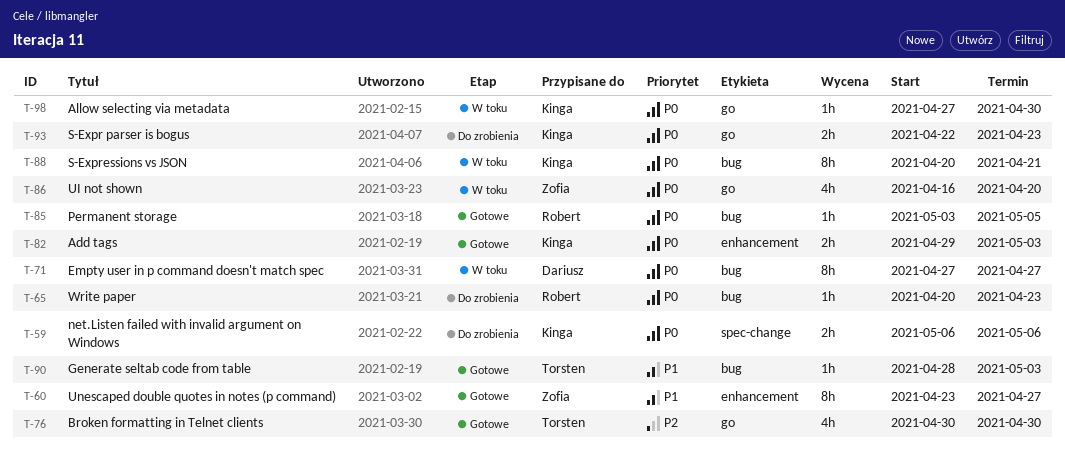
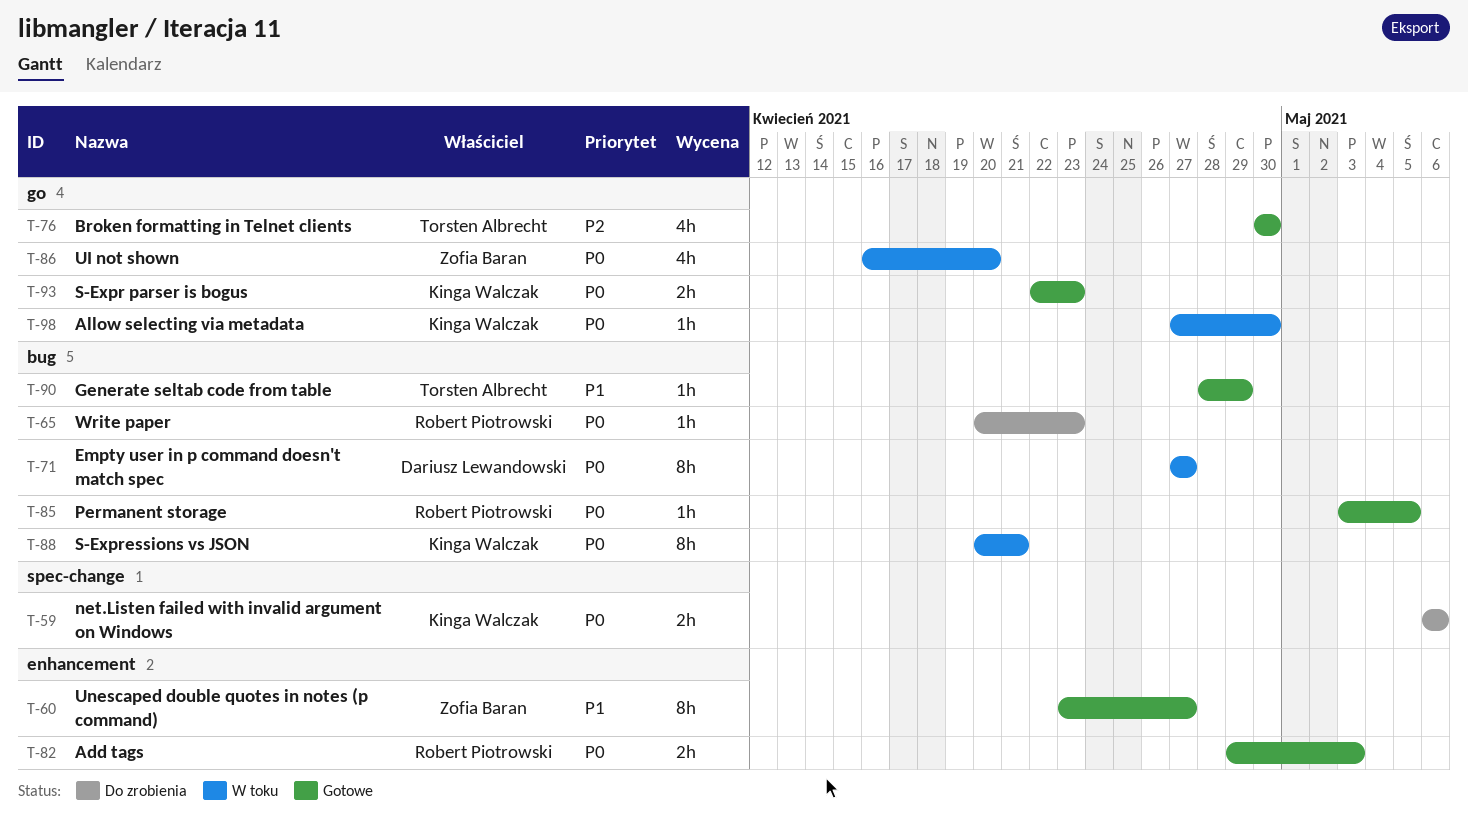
T-82, owner: Kinga Walczak -> Robert Piotrowski
T-90, due: May 3 -> Apr 29
T-93, status: Do zrobienia -> Gotowe

